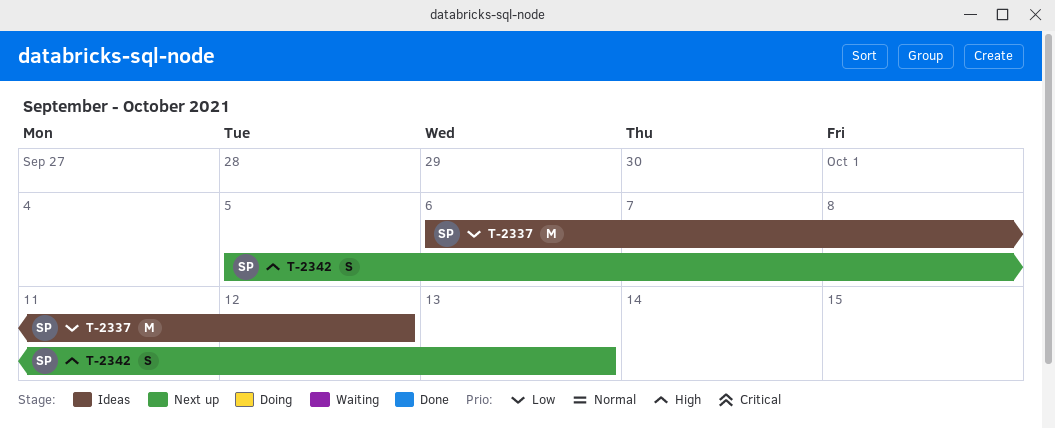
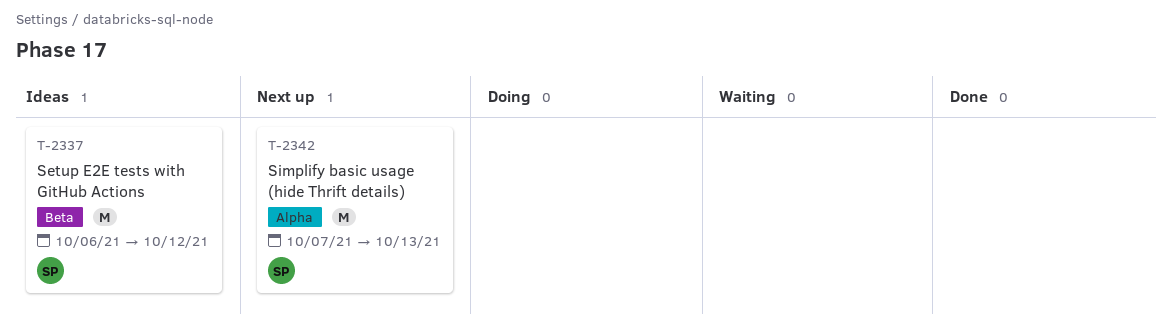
T-2342, estimate: S -> M
T-2342, start: Oct 5 -> Oct 7

